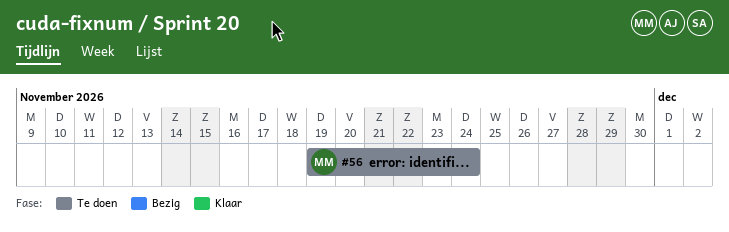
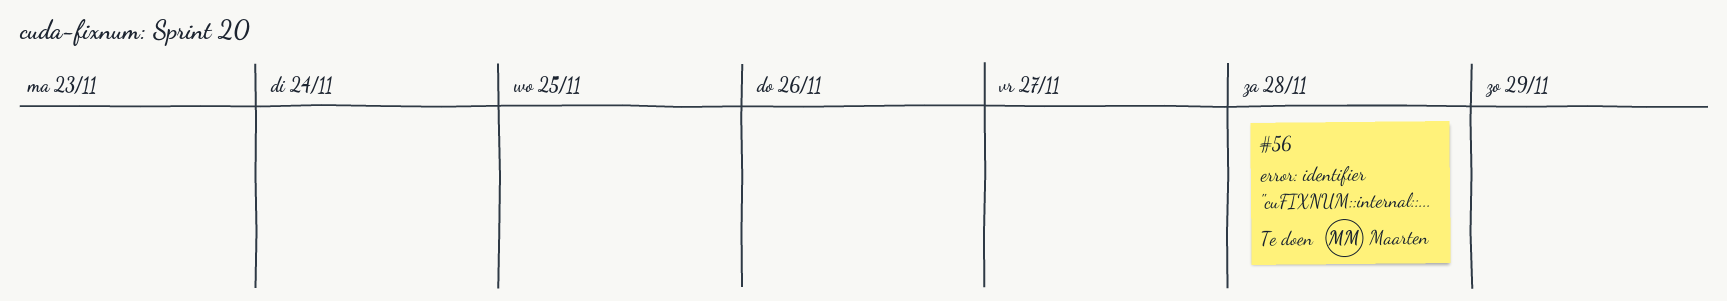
#56, due: Nov 24 -> Nov 28

